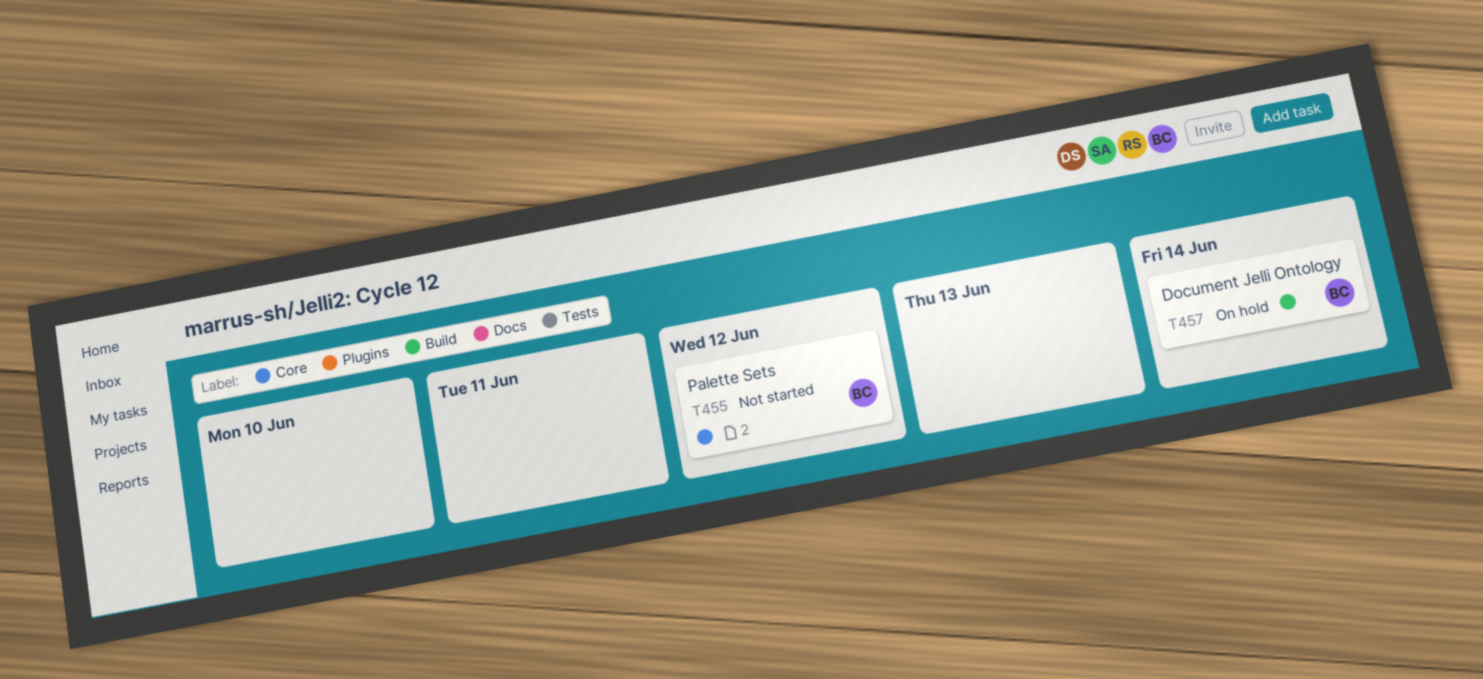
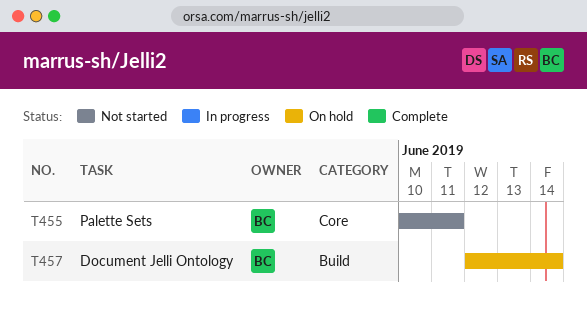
T455, due: Jun 12 -> Jun 11

